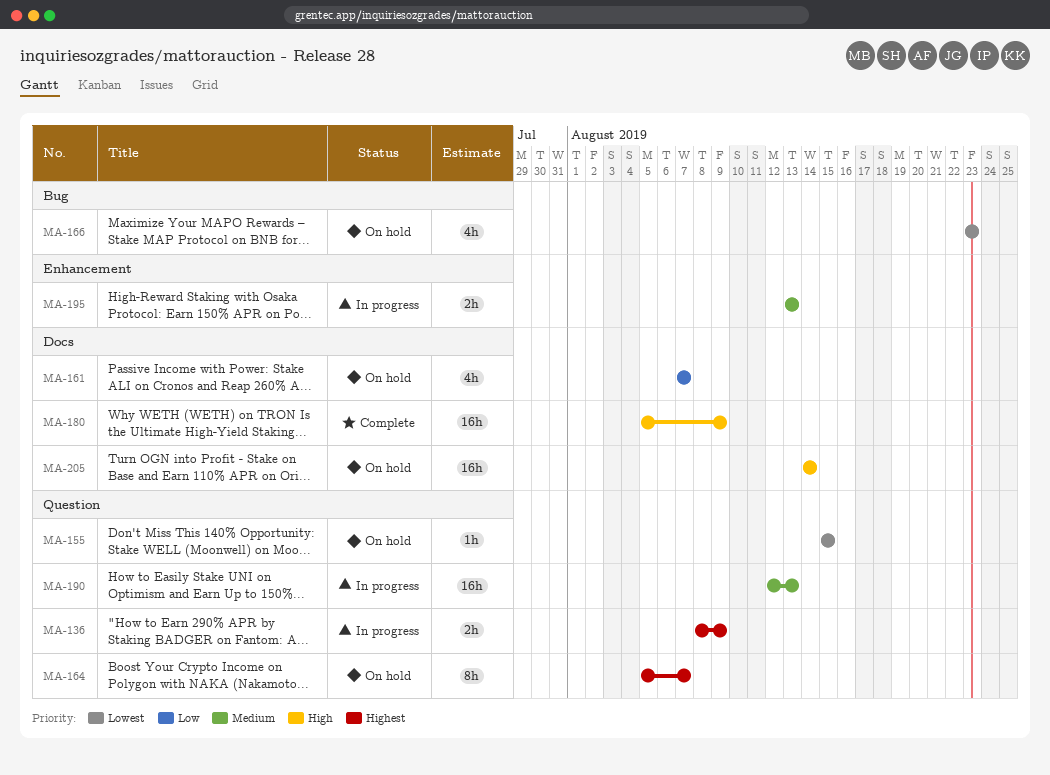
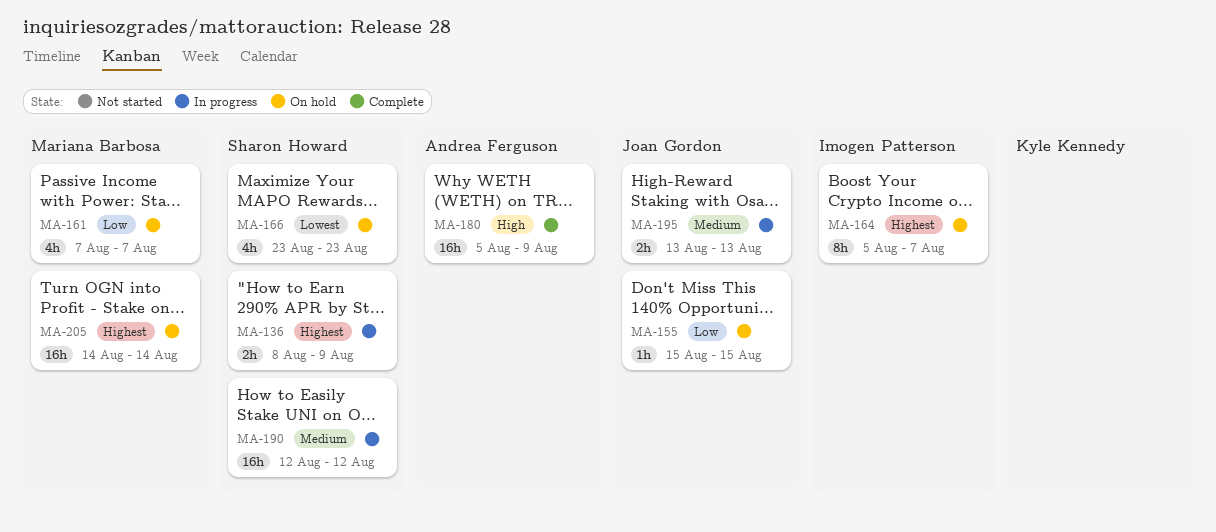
MA-155, priority: Lowest -> Low
MA-190, due: Aug 13 -> Aug 12
MA-205, priority: High -> Highest

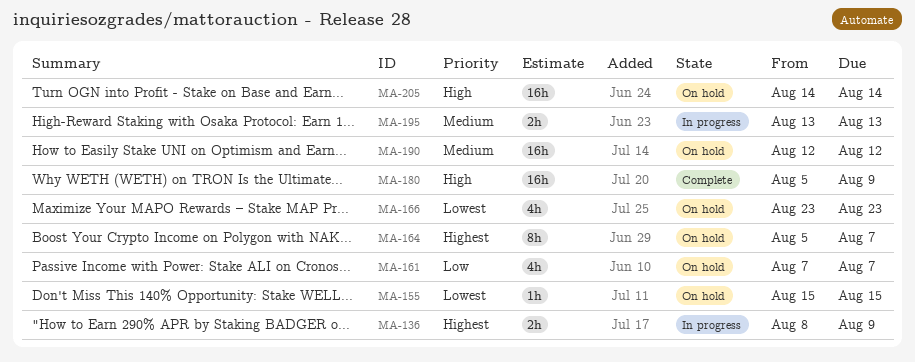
MA-155, priority: Low -> Lowest
MA-190, status: In progress -> On hold
MA-205, priority: Highest -> High

